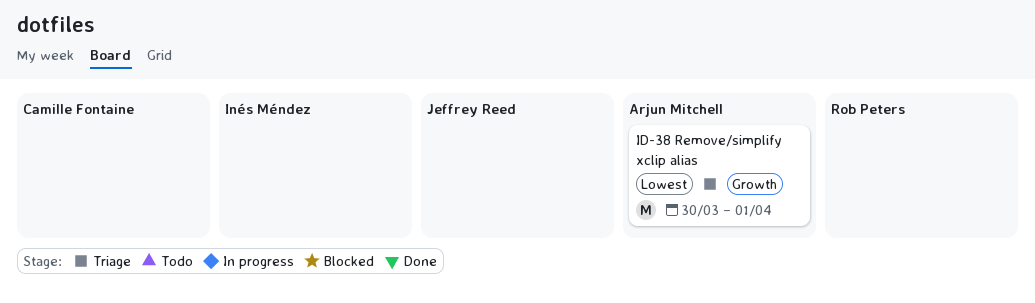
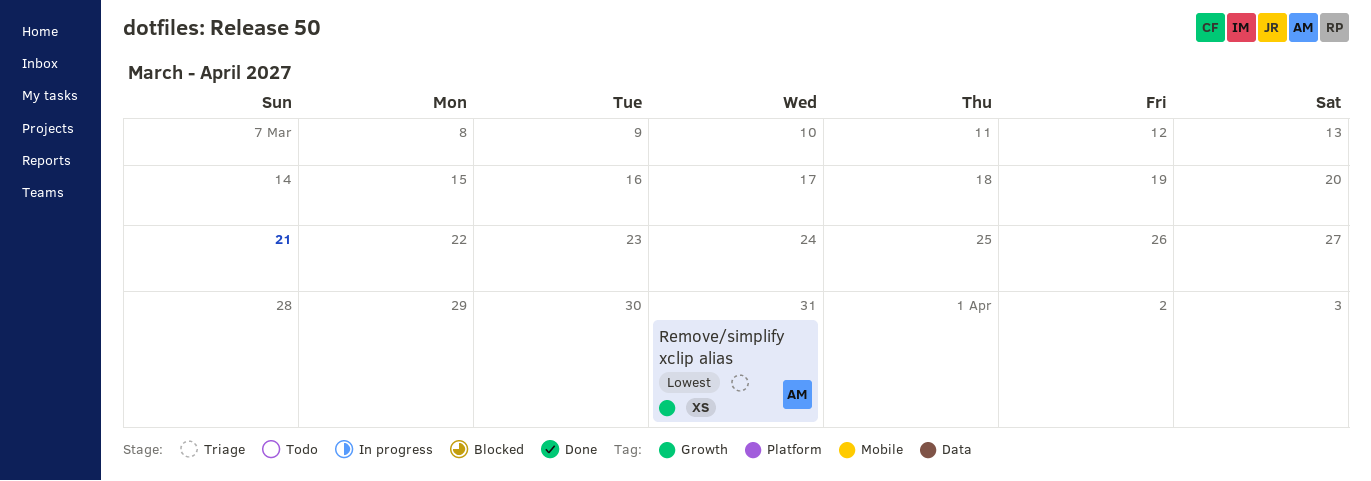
Remove/simplify xclip alias, estimate: M -> XS
Remove/simplify xclip alias, due: Apr 1 -> Mar 31

